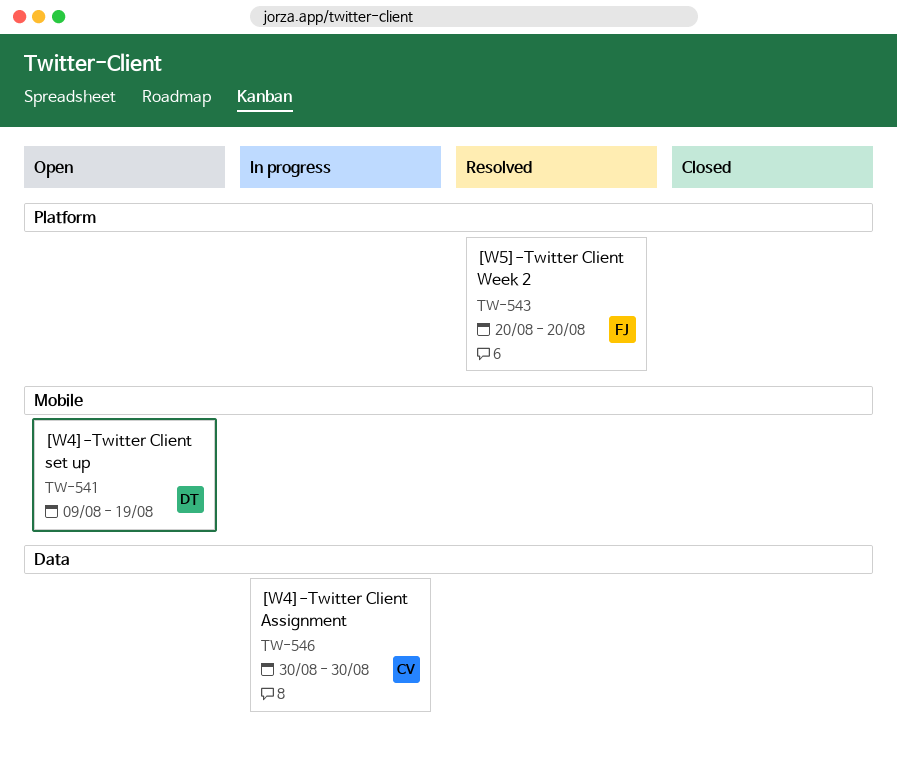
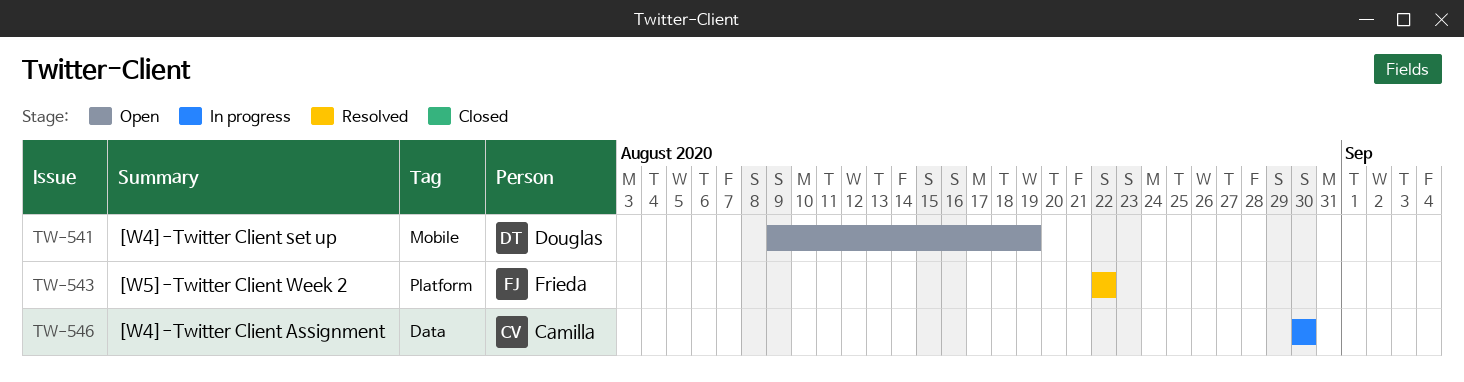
TW-543, start: Aug 20 -> Aug 22
TW-543, due: Aug 20 -> Aug 22

